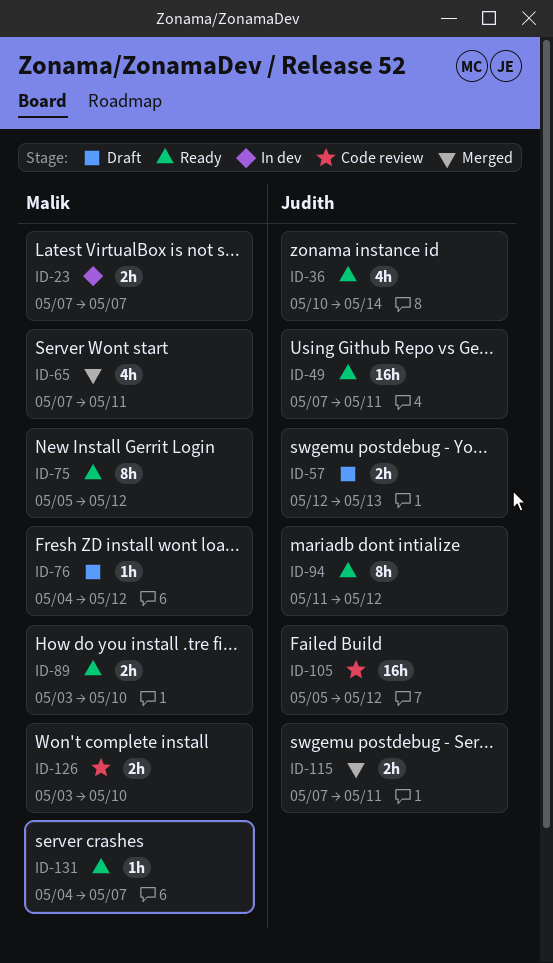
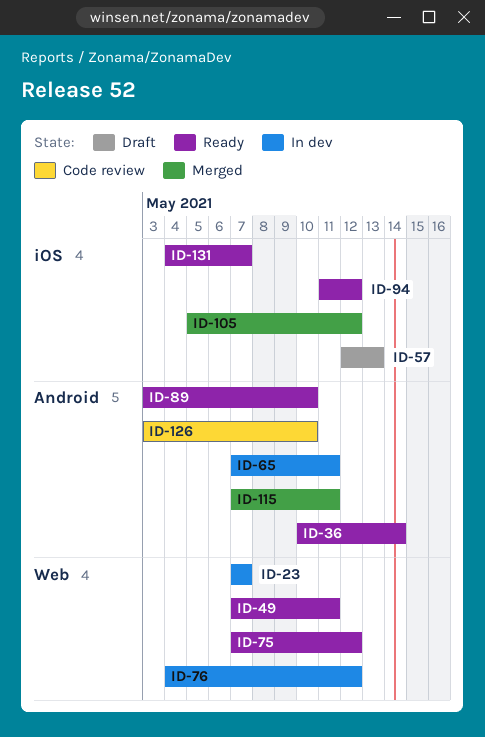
ID-65, status: Merged -> In dev
ID-75, start: May 5 -> May 7
ID-76, status: Draft -> In dev
ID-105, status: Code review -> Merged

